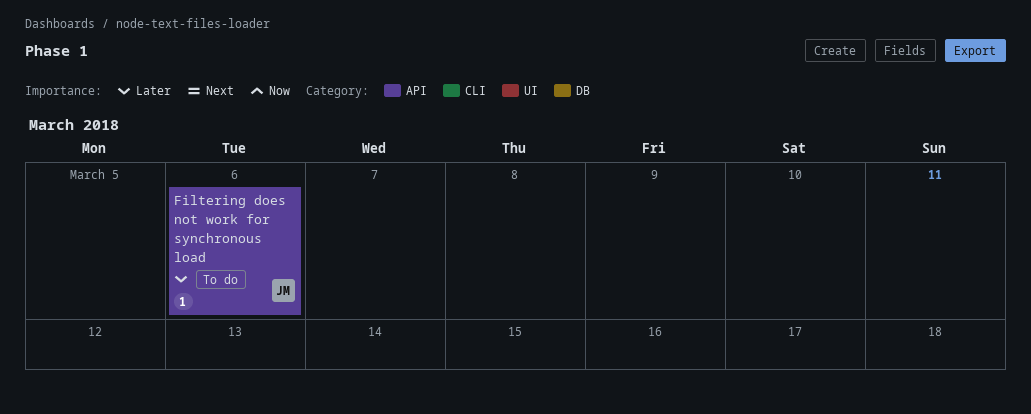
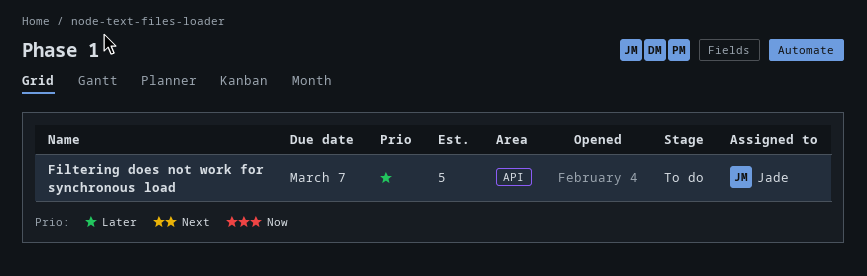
Filtering does not work for synchronous load, estimate: 1 -> 5
Filtering does not work for synchronous load, due: Mar 6 -> Mar 7

